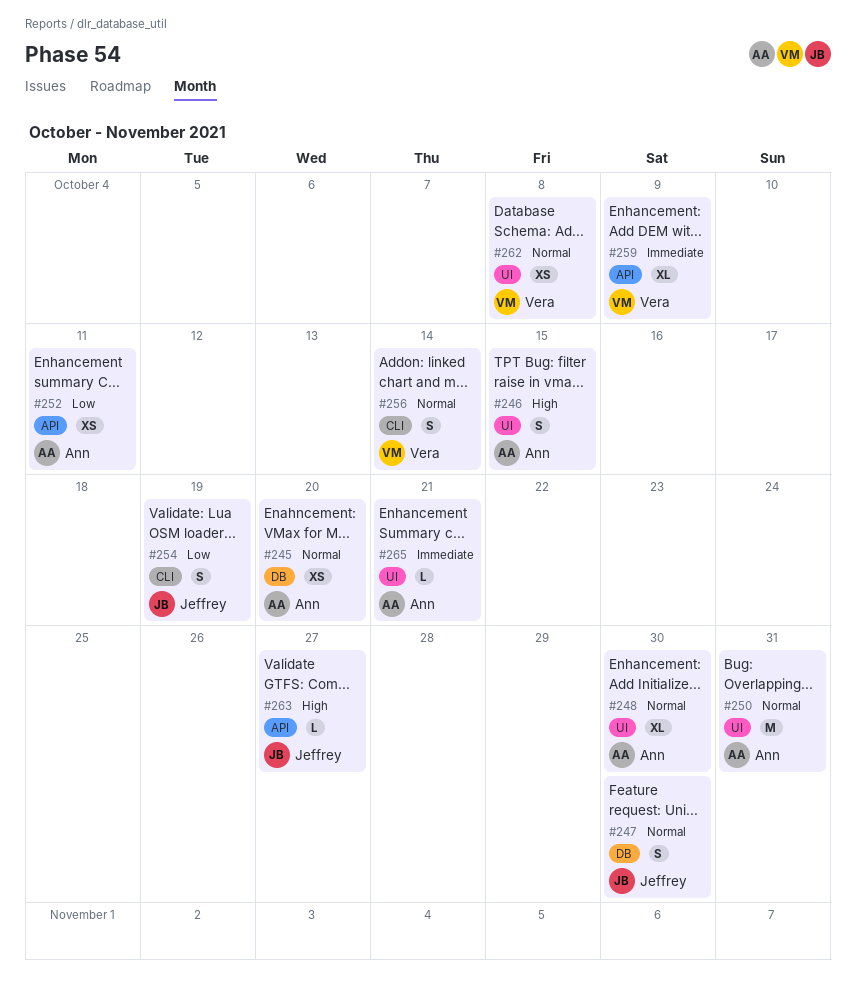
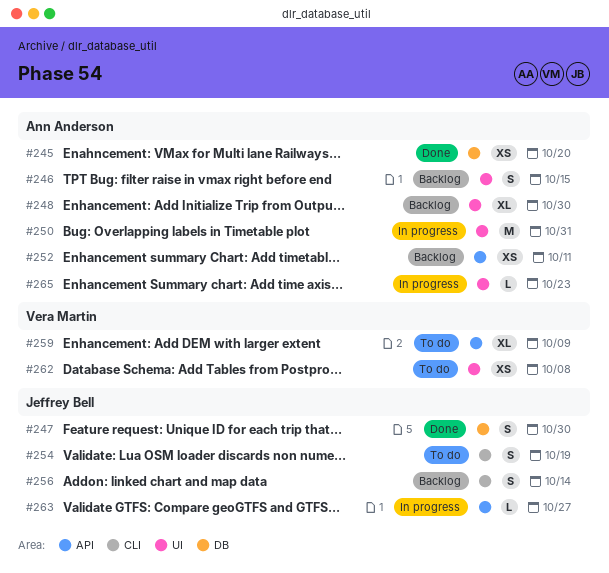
#256, owner: Vera Martin -> Jeffrey Bell
#265, due: Oct 21 -> Oct 23

